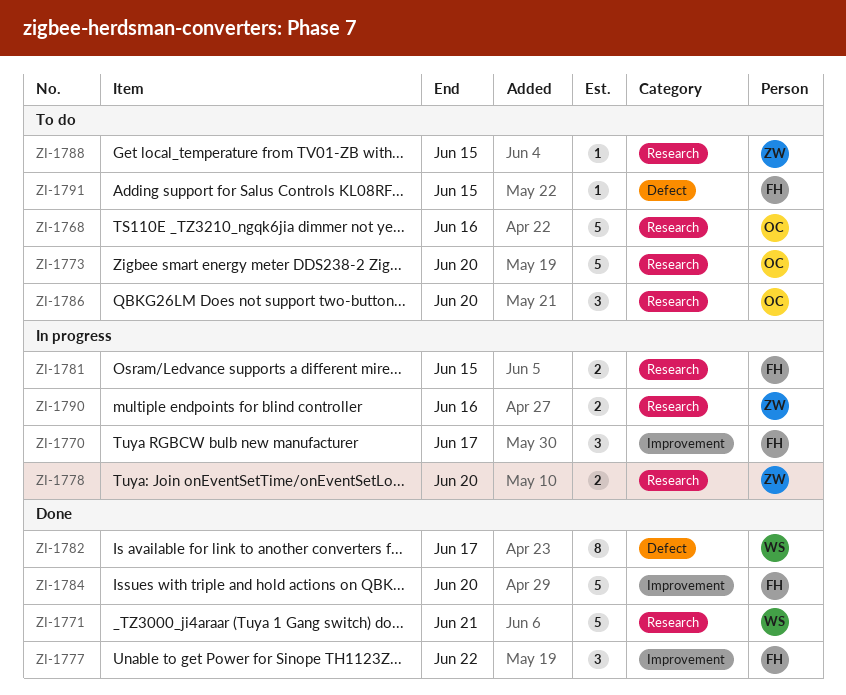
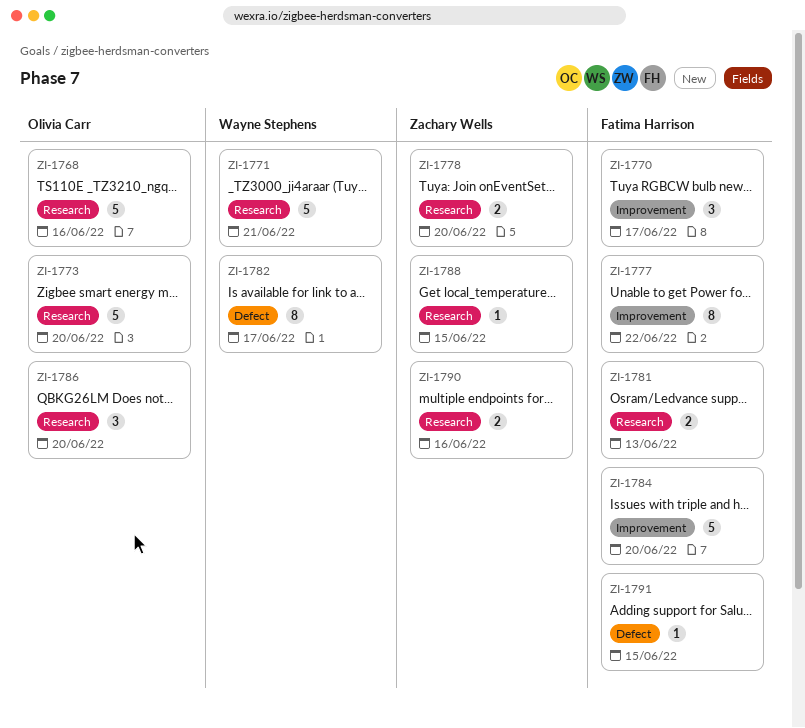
ZI-1777, estimate: 3 -> 8
ZI-1781, due: Jun 15 -> Jun 13

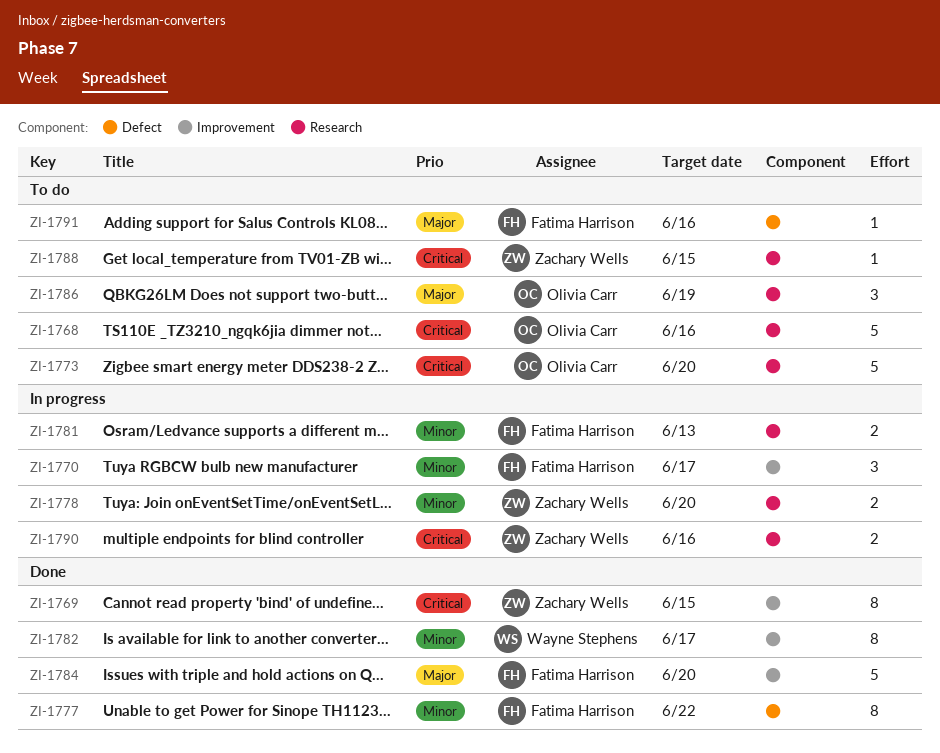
ZI-1769: none -> present
ZI-1771: present -> none
ZI-1777, label: Improvement -> Defect
ZI-1782, label: Defect -> Improvement
ZI-1786, due: Jun 20 -> Jun 19
ZI-1791, due: Jun 15 -> Jun 16

